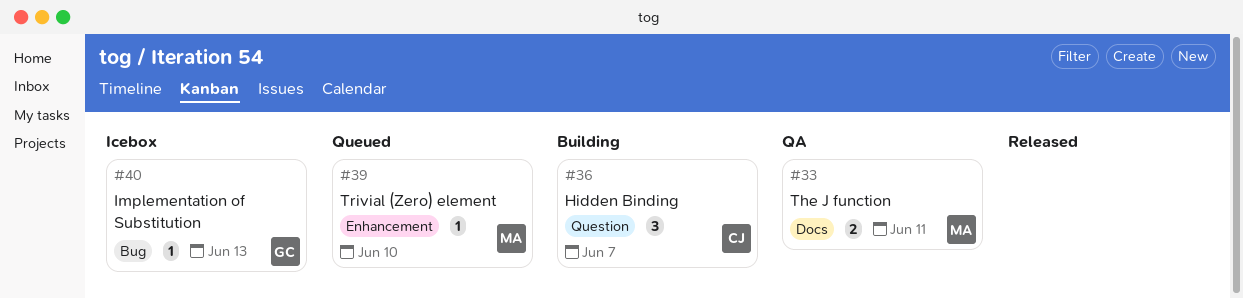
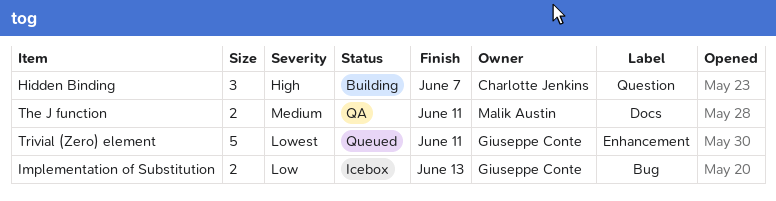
Implementation of Substitution, estimate: 1 -> 2
Trivial (Zero) element, owner: Malik Austin -> Giuseppe Conte
Trivial (Zero) element, estimate: 1 -> 5
Trivial (Zero) element, due: Jun 10 -> Jun 11

